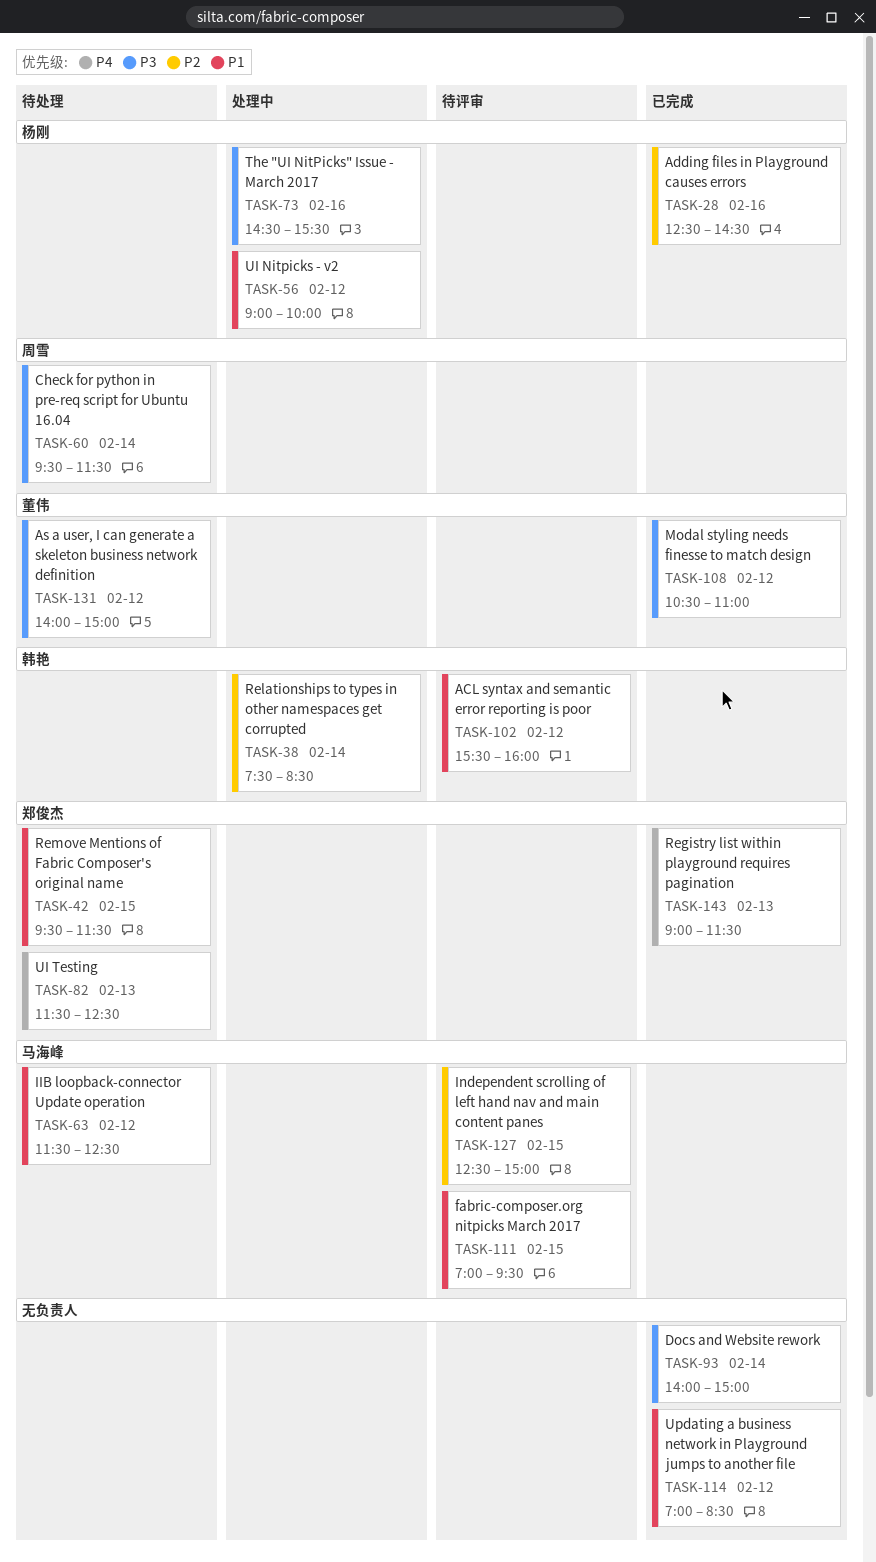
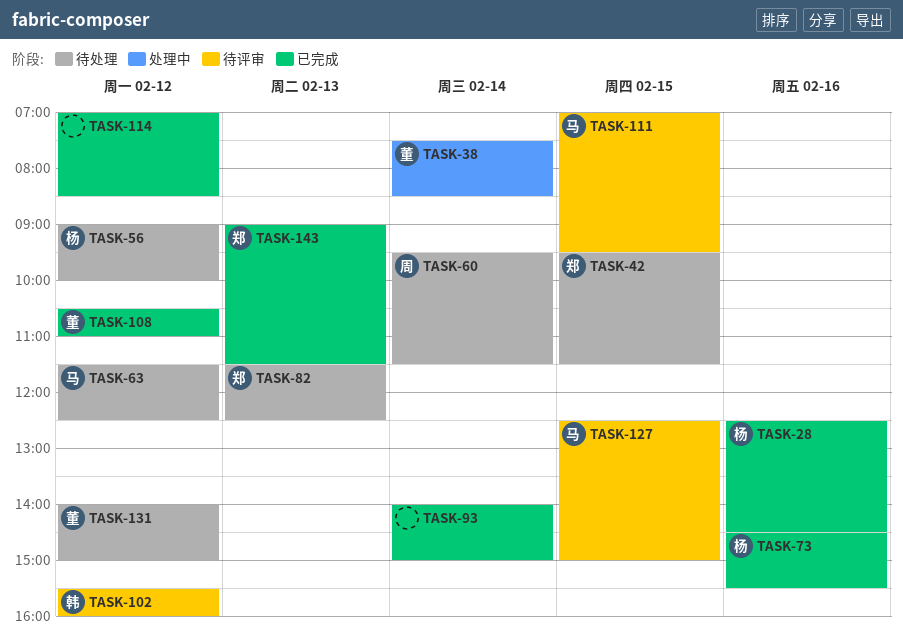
TASK-38, owner: 韩艳 -> 董伟
TASK-56, status: 处理中 -> 待处理
TASK-73, status: 处理中 -> 已完成

